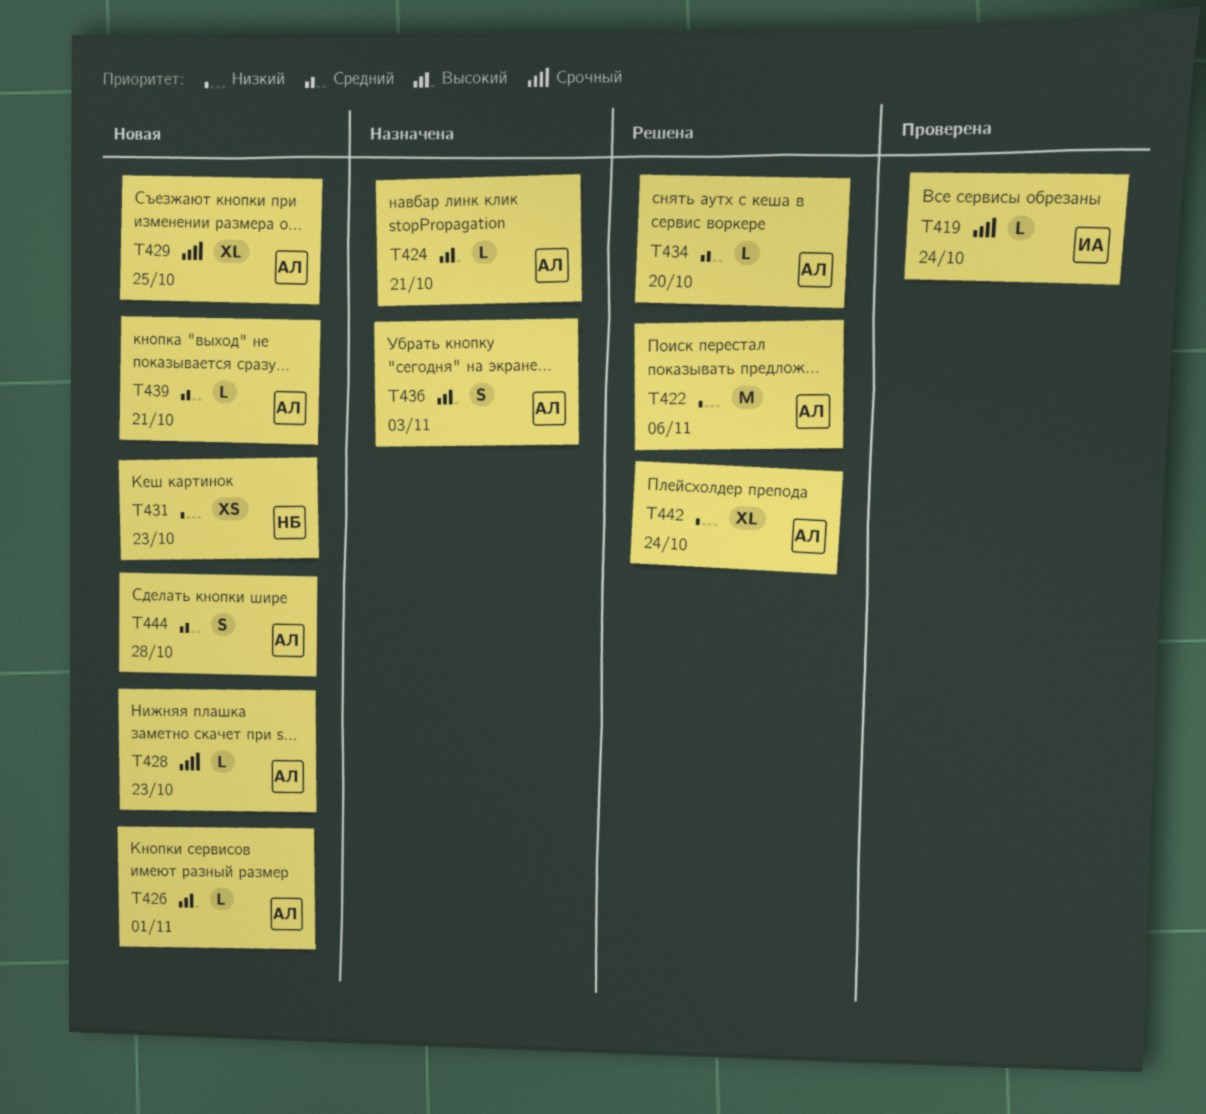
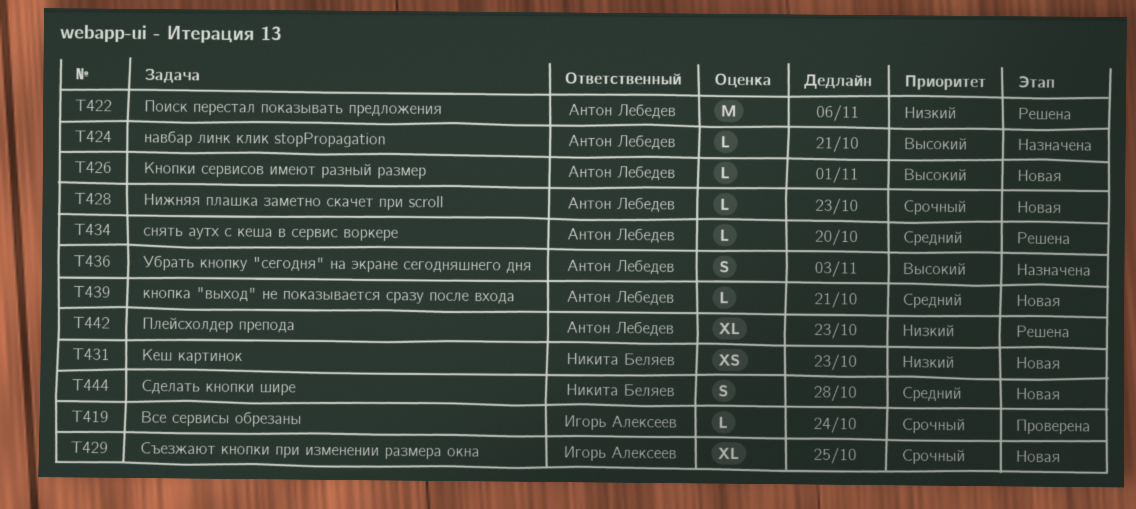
T429, owner: Антон Лебедев -> Игорь Алексеев
T442, due: Oct 24 -> Oct 23
T444, owner: Антон Лебедев -> Никита Беляев

